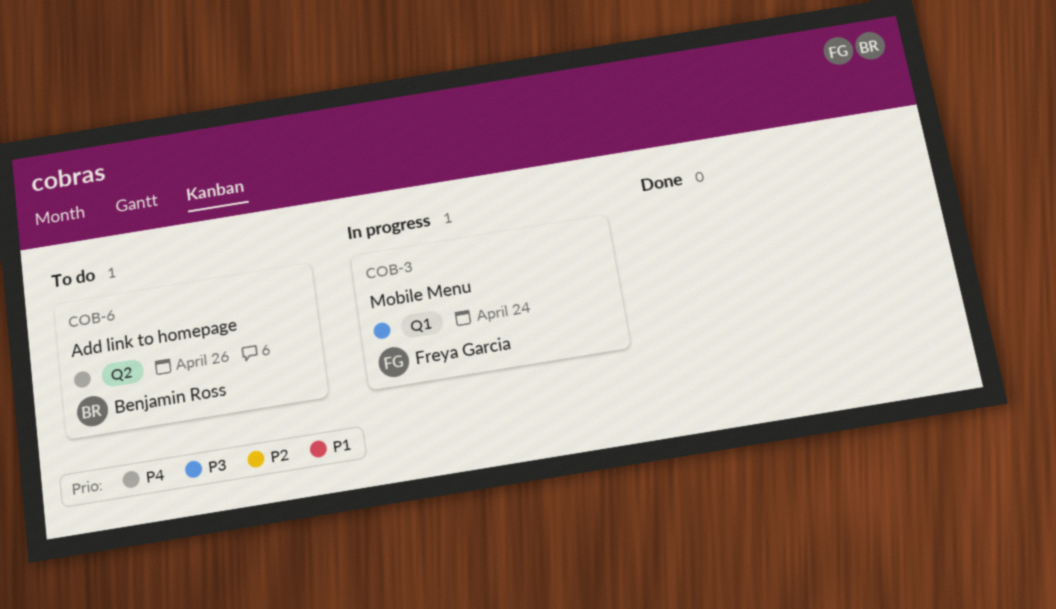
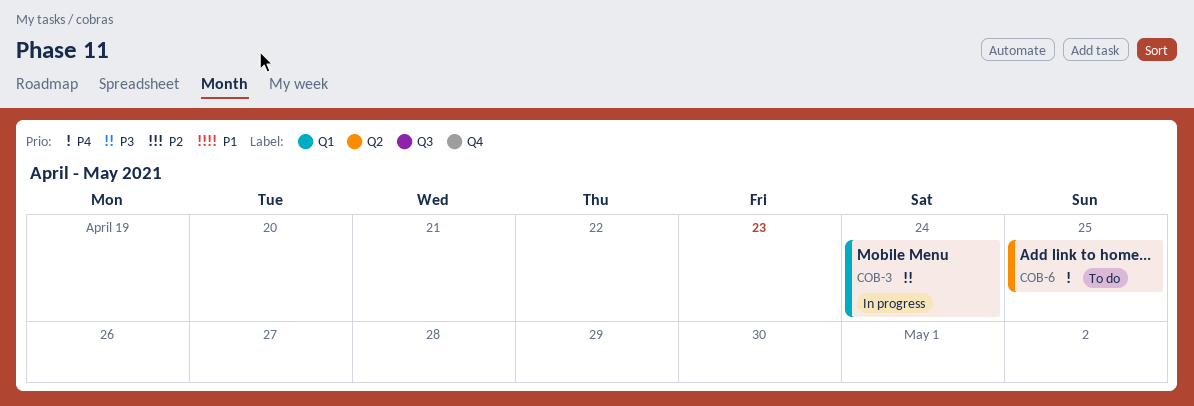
COB-6, due: Apr 26 -> Apr 25

